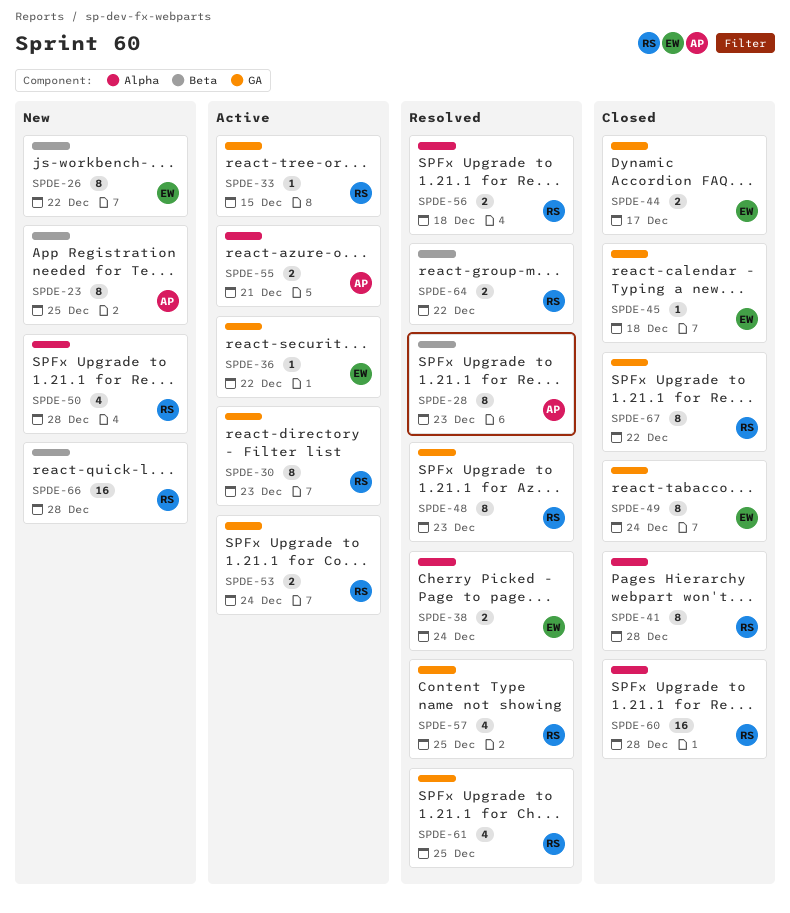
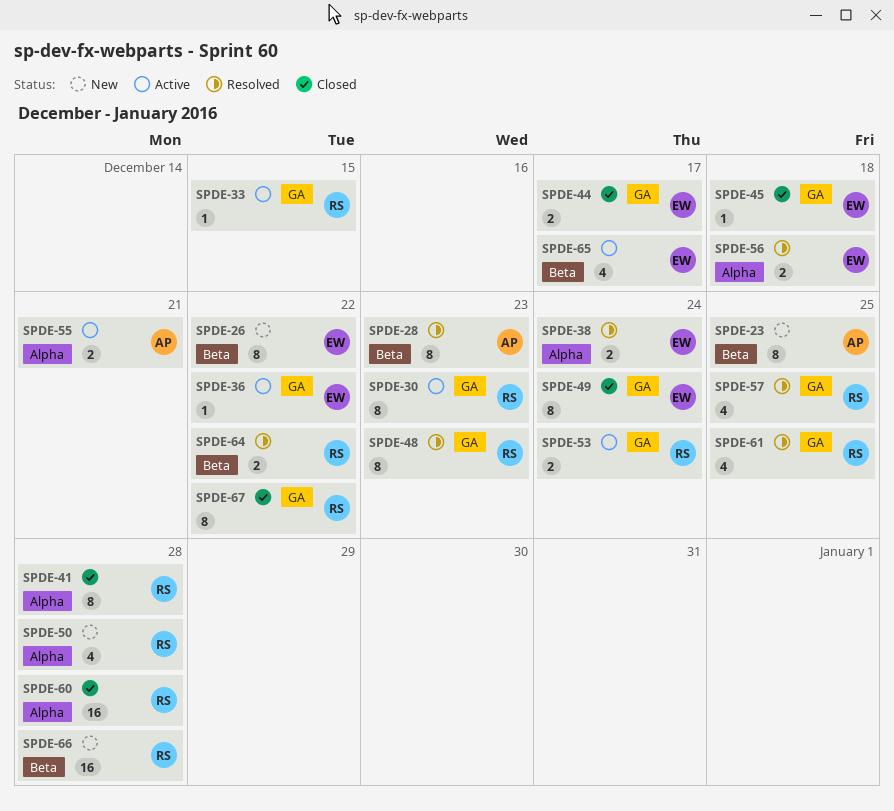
SPDE-56, owner: RS -> EW
SPDE-65: none -> present

